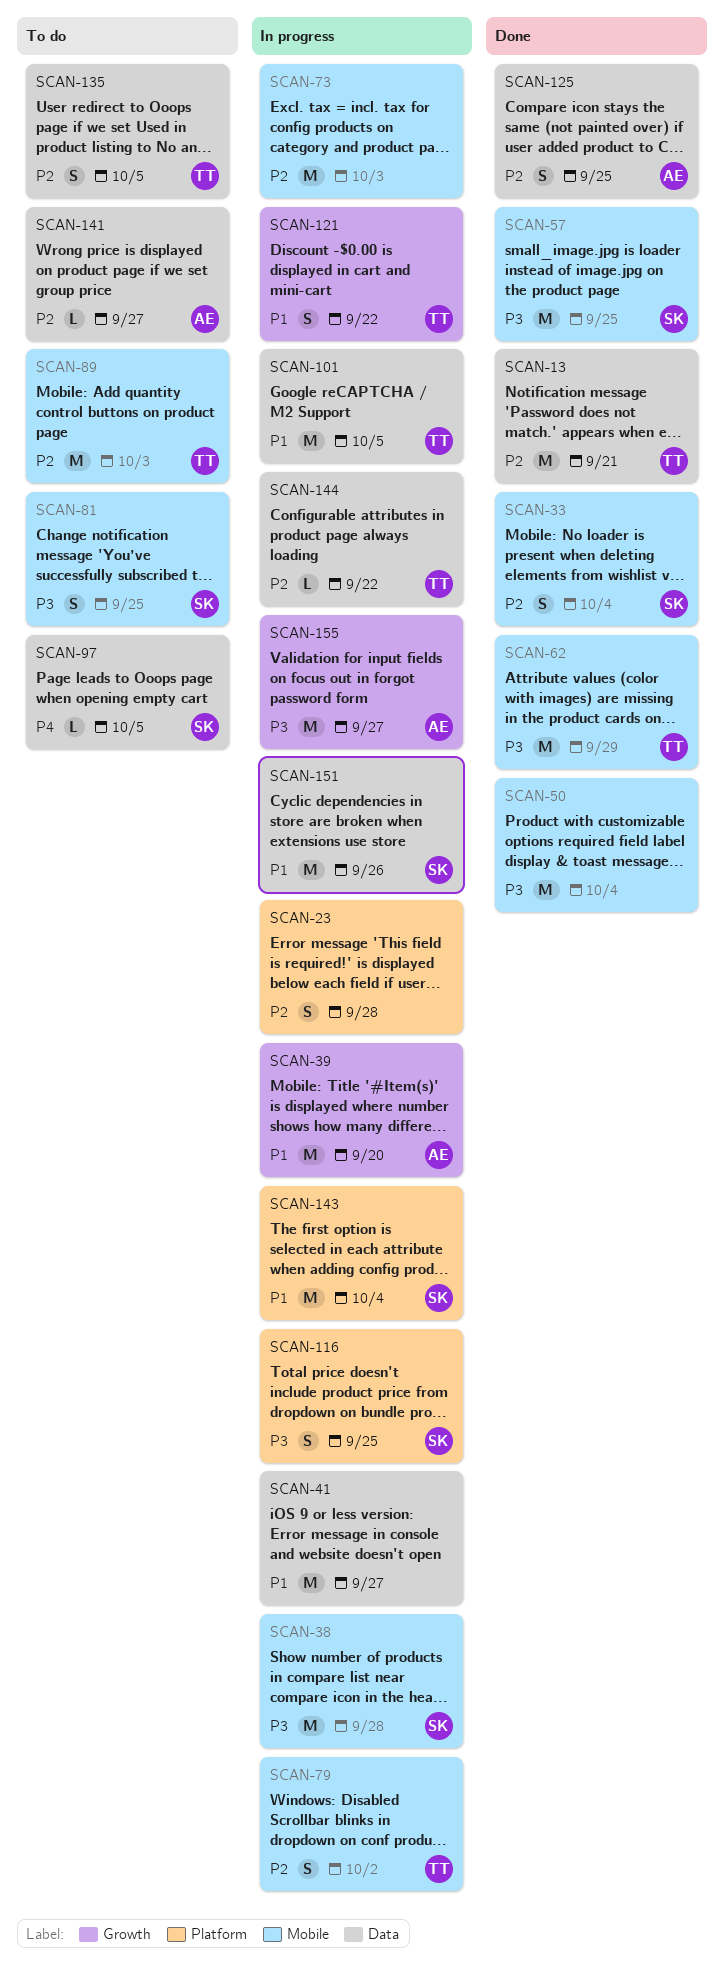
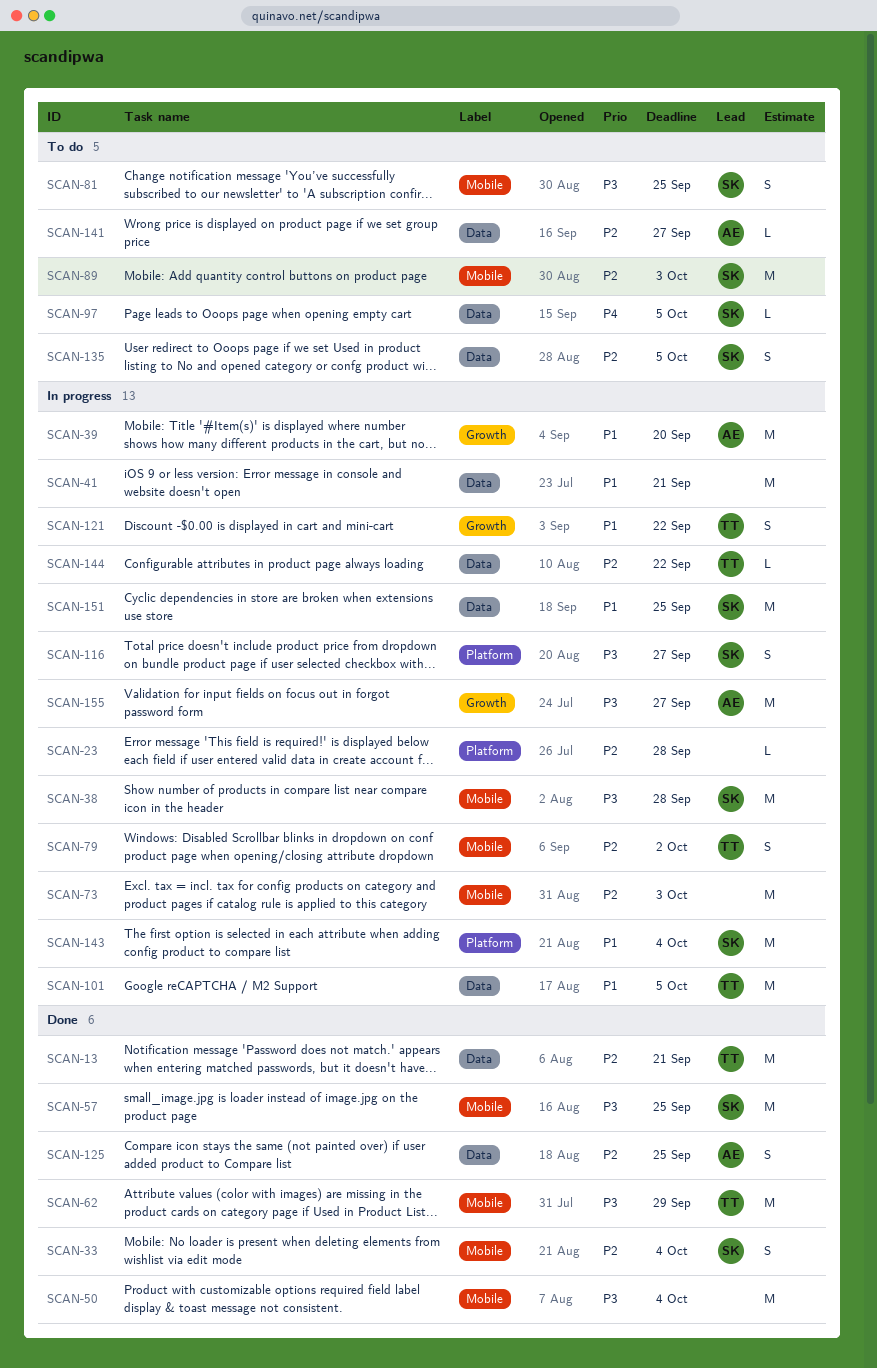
SCAN-23, estimate: S -> L
SCAN-41, due: Sep 27 -> Sep 21
SCAN-89, owner: TT -> SK
SCAN-116, due: Sep 25 -> Sep 27
SCAN-135, owner: TT -> SK
SCAN-151, due: Sep 26 -> Sep 25

